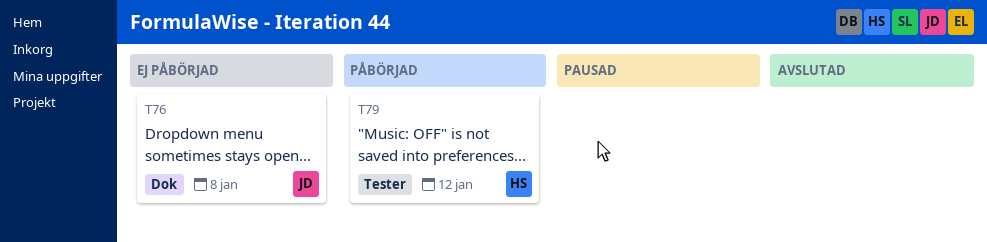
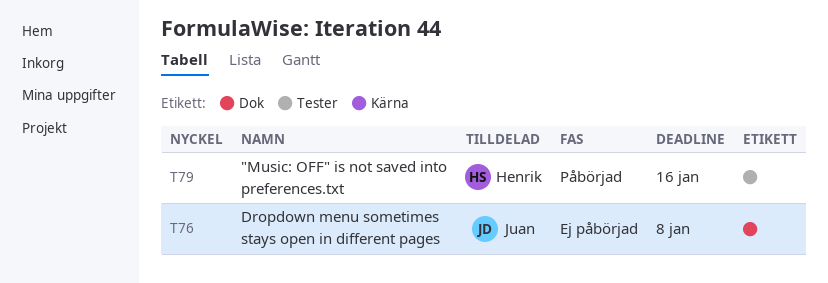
T79, due: Jan 12 -> Jan 16

